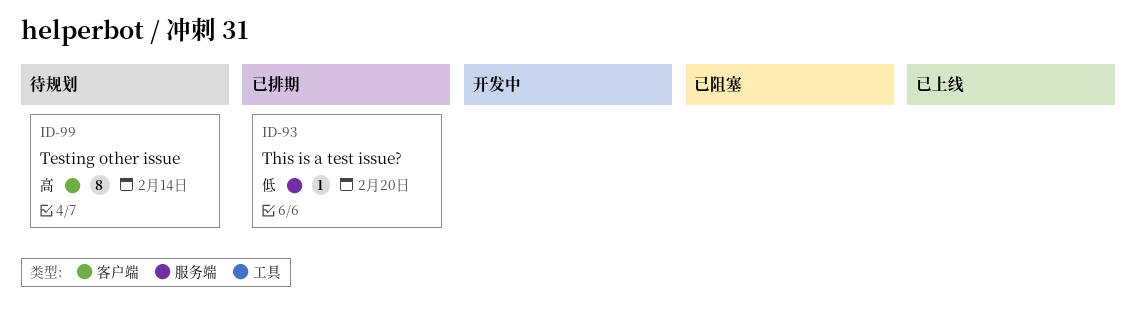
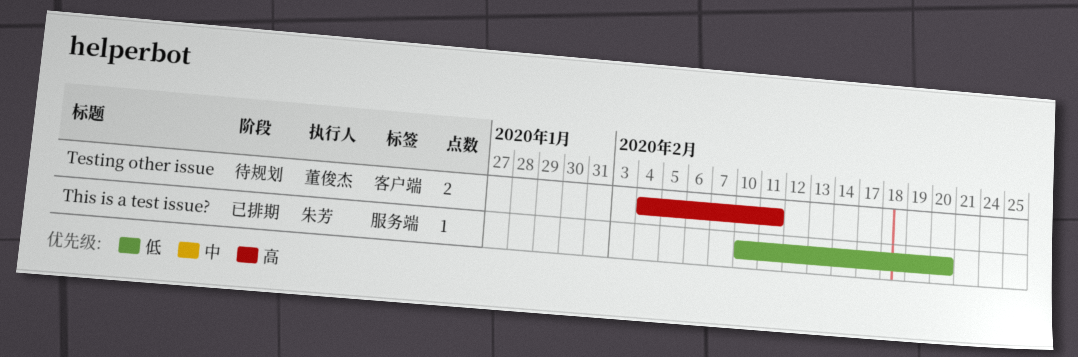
Testing other issue, estimate: 8 -> 2
Testing other issue, due: Feb 14 -> Feb 11

